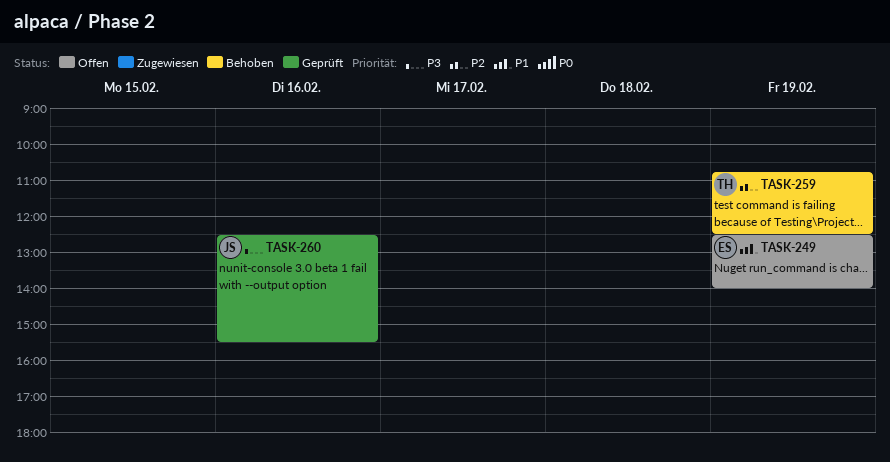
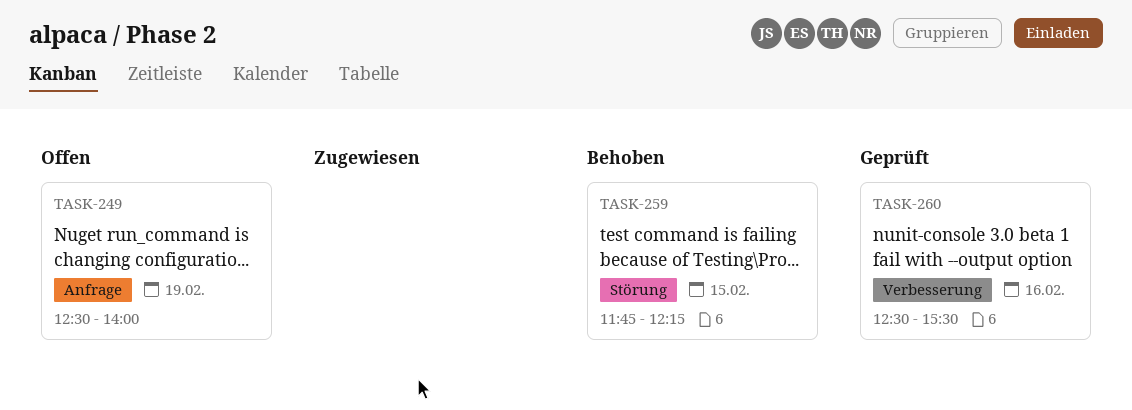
TASK-259, day: Feb 19 -> Feb 15
TASK-259, begins: 10:45 -> 11:45
TASK-259, ends: 12:30 -> 12:15

